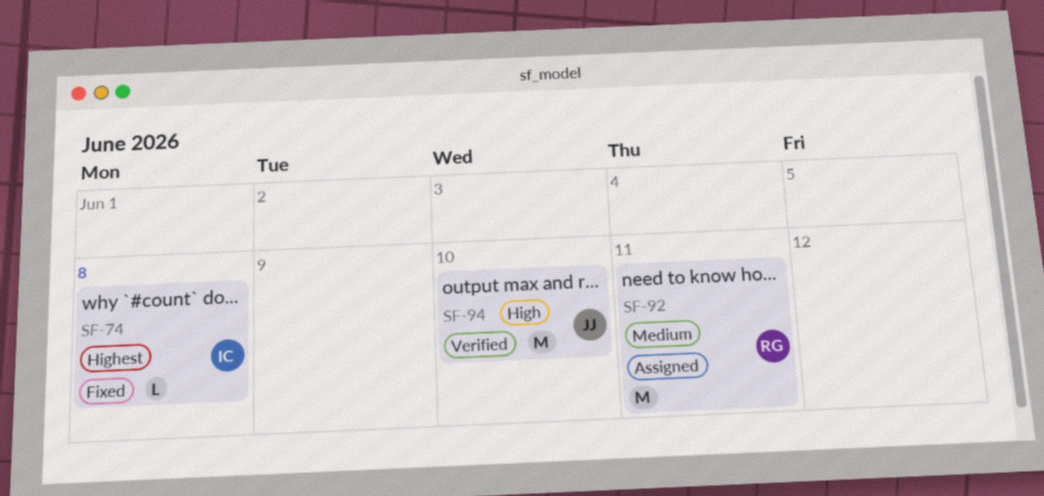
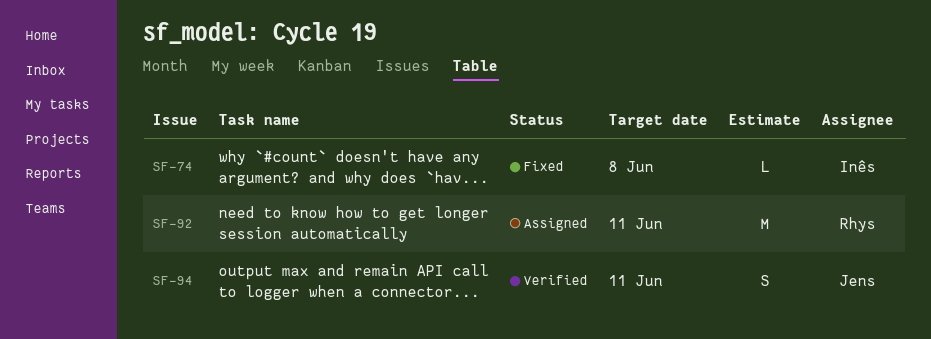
SF-94, estimate: M -> S
SF-94, due: Jun 10 -> Jun 11

